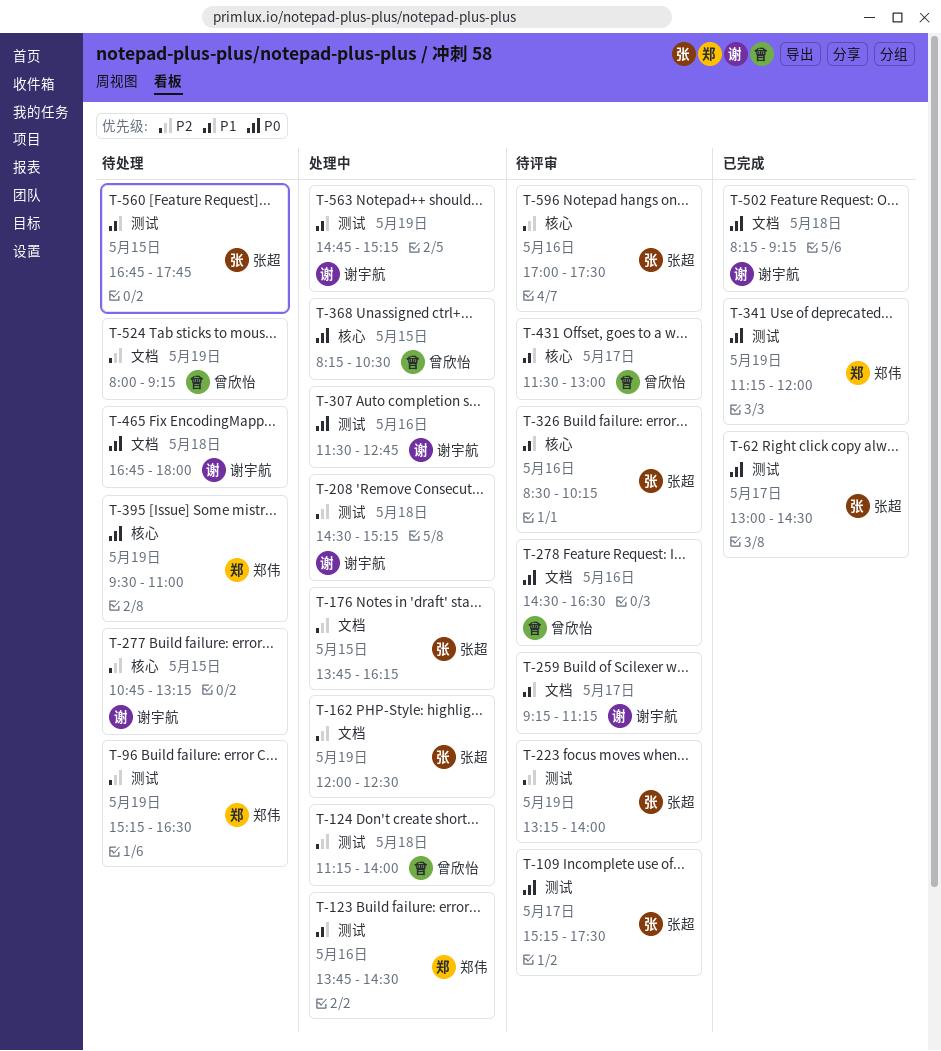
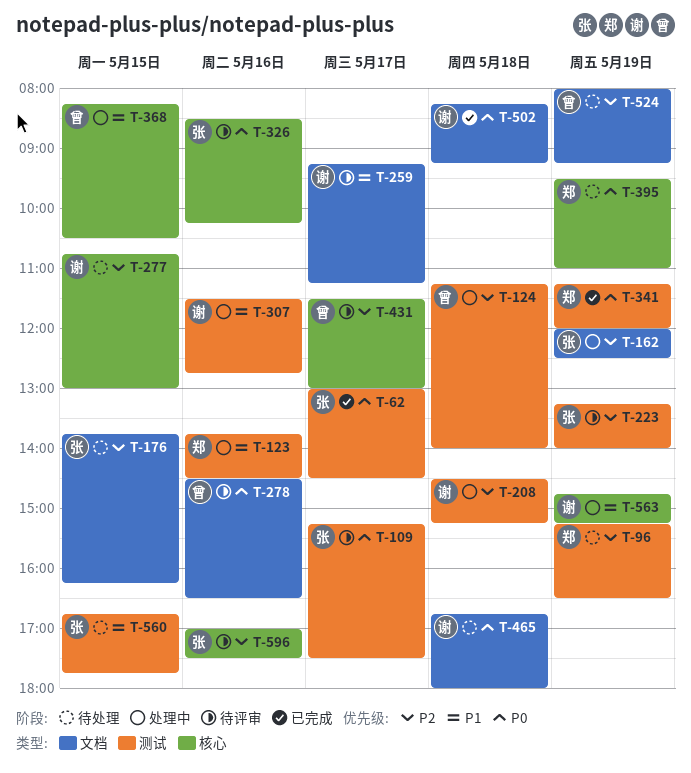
T-176, status: 处理中 -> 待处理
T-277, ends: 13:15 -> 13:00
T-307, priority: P0 -> P1
T-326, priority: P1 -> P0
T-368, priority: P0 -> P1
T-431, priority: P1 -> P2
T-563, label: 测试 -> 核心

